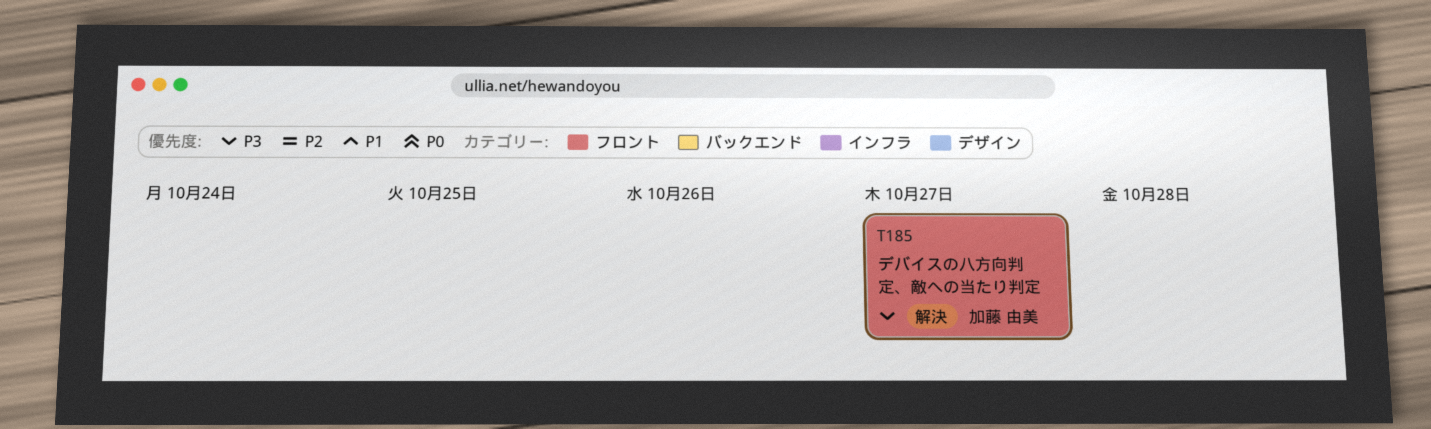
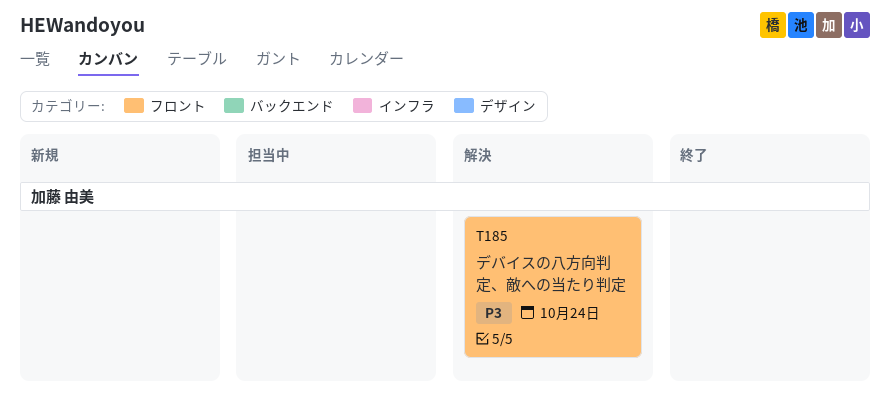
T185, due: Oct 27 -> Oct 24

